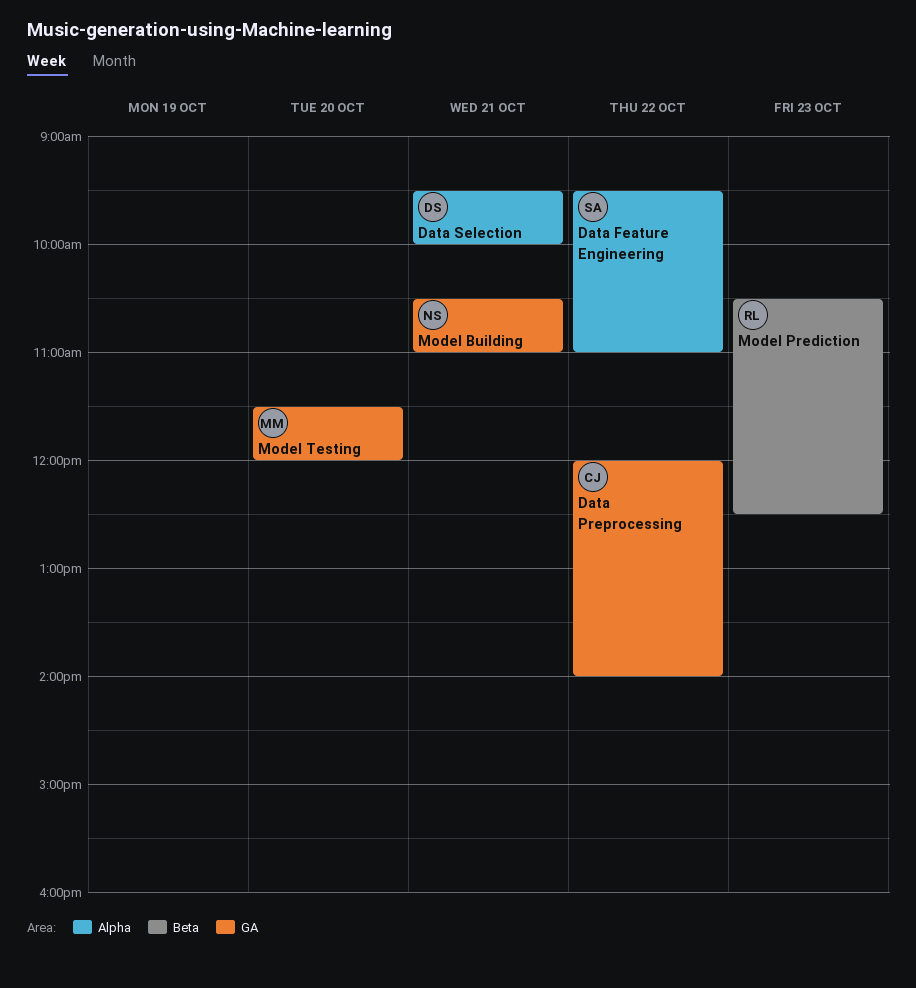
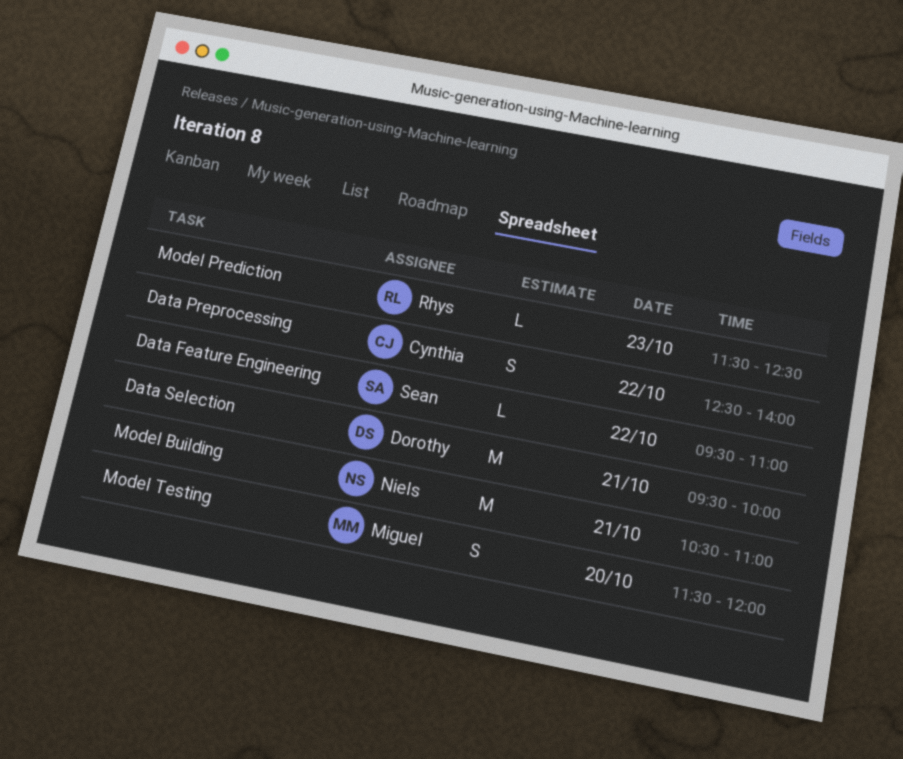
Data Preprocessing, begins: 12:00 -> 12:30
Model Prediction, begins: 10:30 -> 11:30

